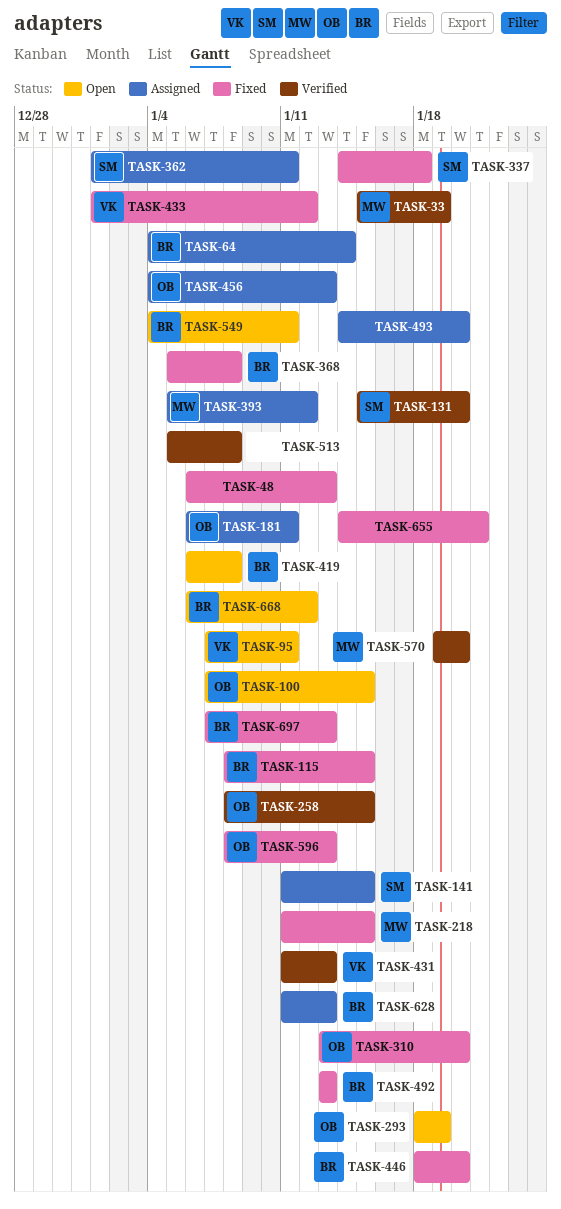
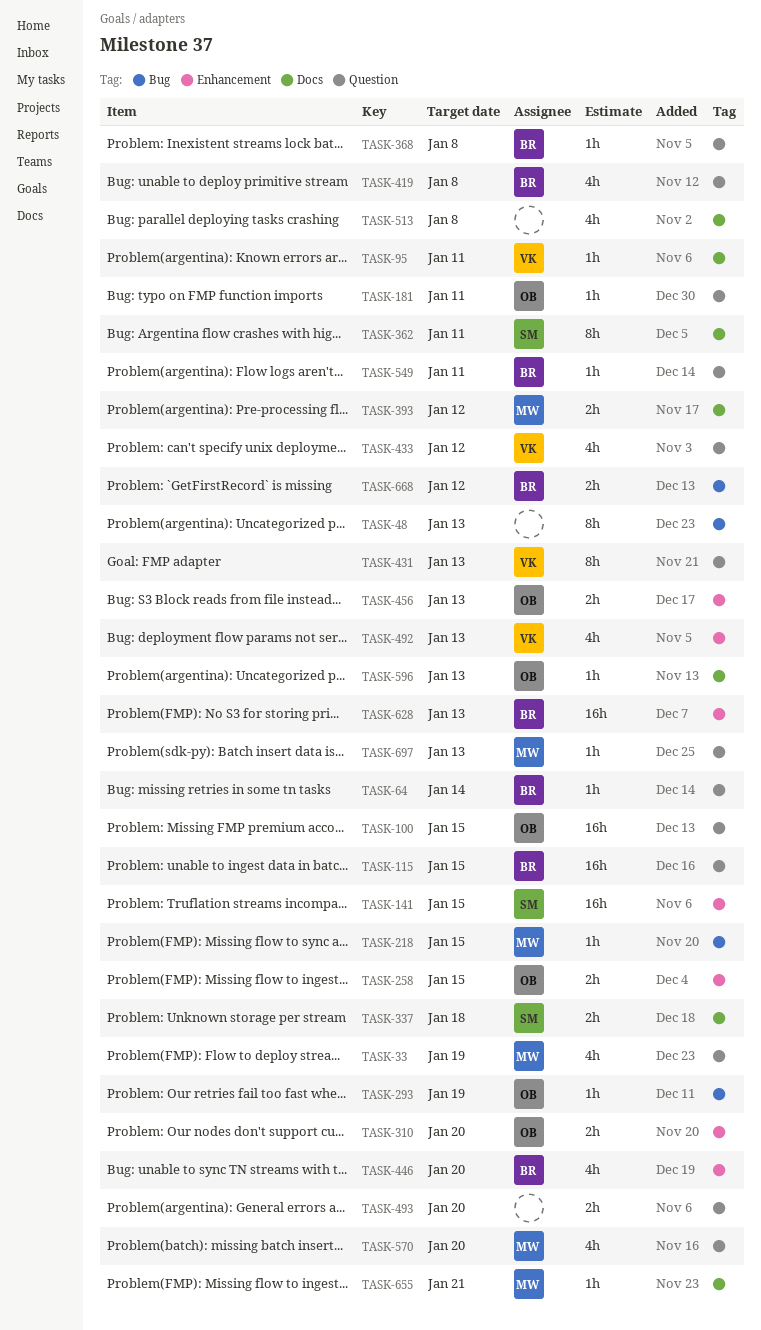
TASK-131: present -> none
TASK-492, owner: BR -> VK
TASK-655, owner: none -> MW
TASK-697, owner: BR -> MW

